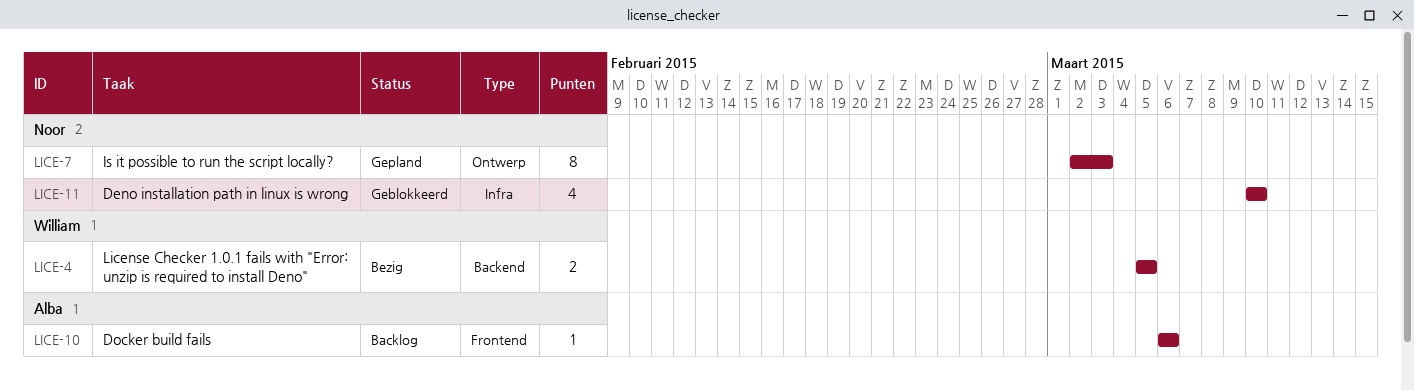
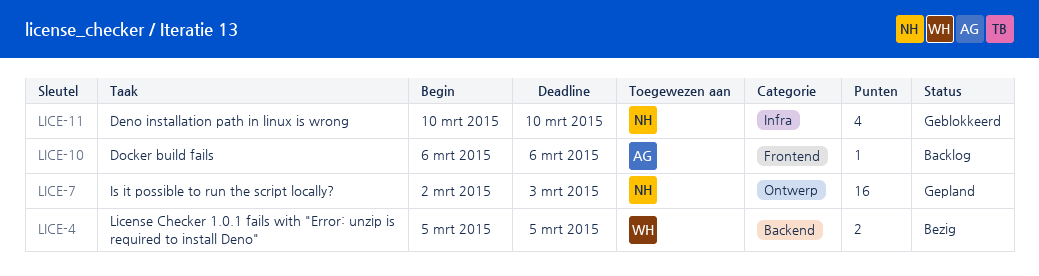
LICE-7, estimate: 8 -> 16

